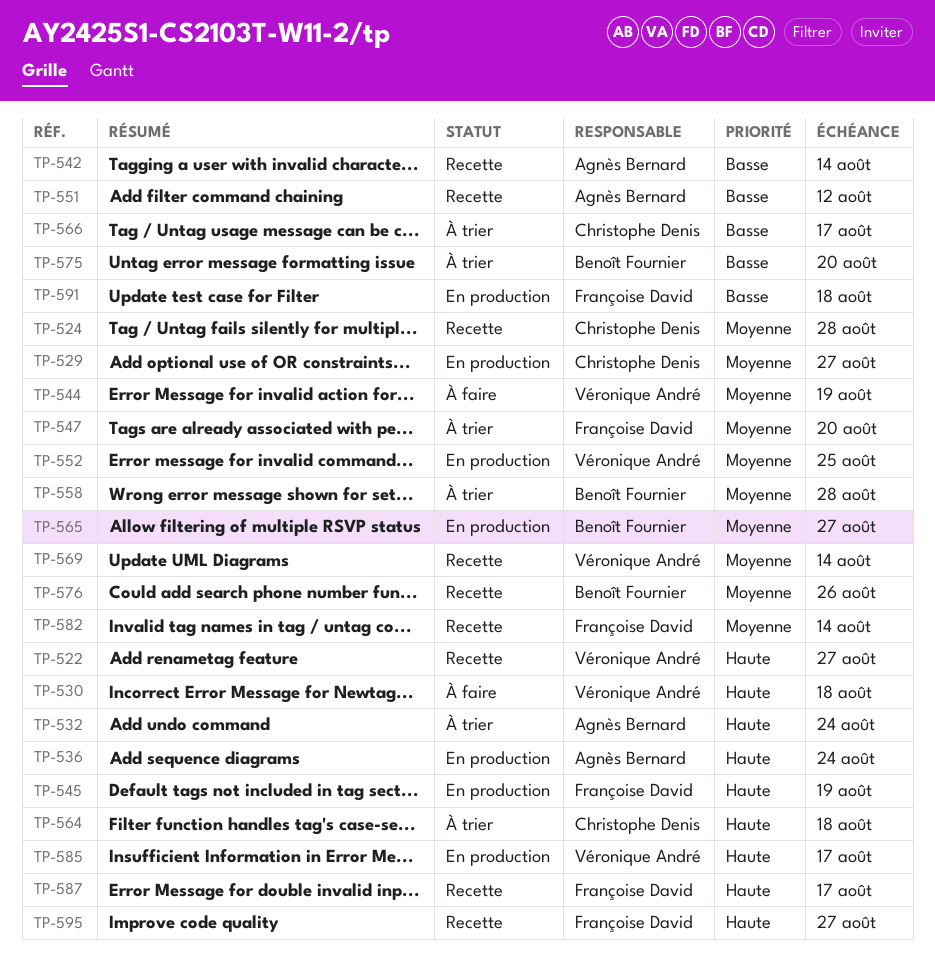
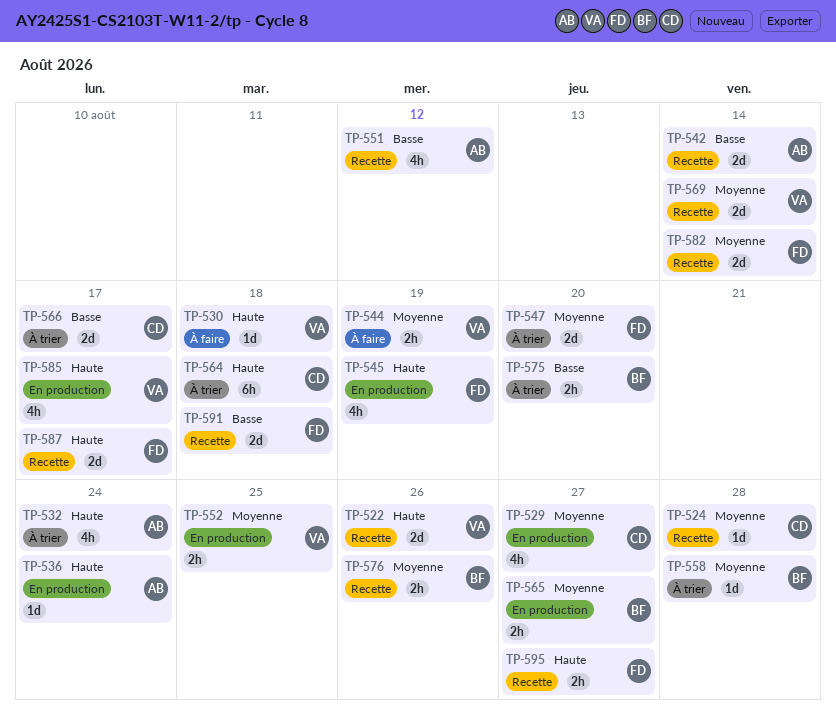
TP-522, due: Aug 27 -> Aug 26
TP-591, status: En production -> Recette

